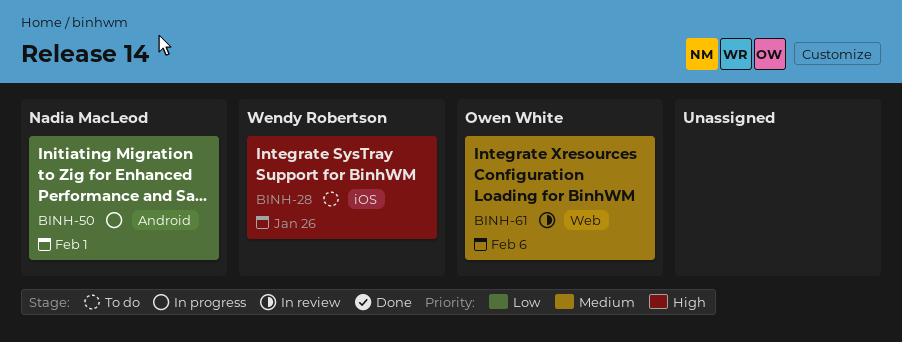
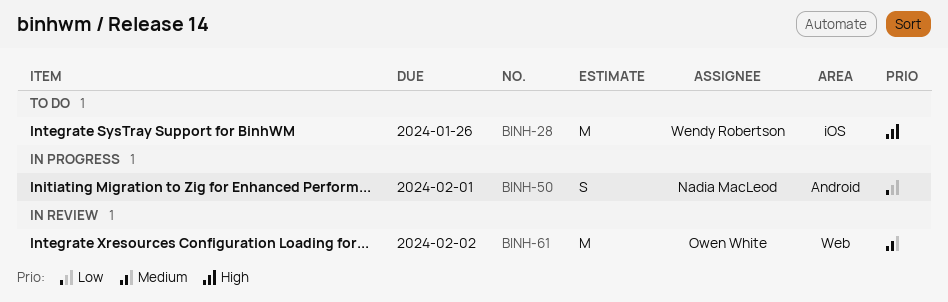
BINH-61, due: Feb 6 -> Feb 2

